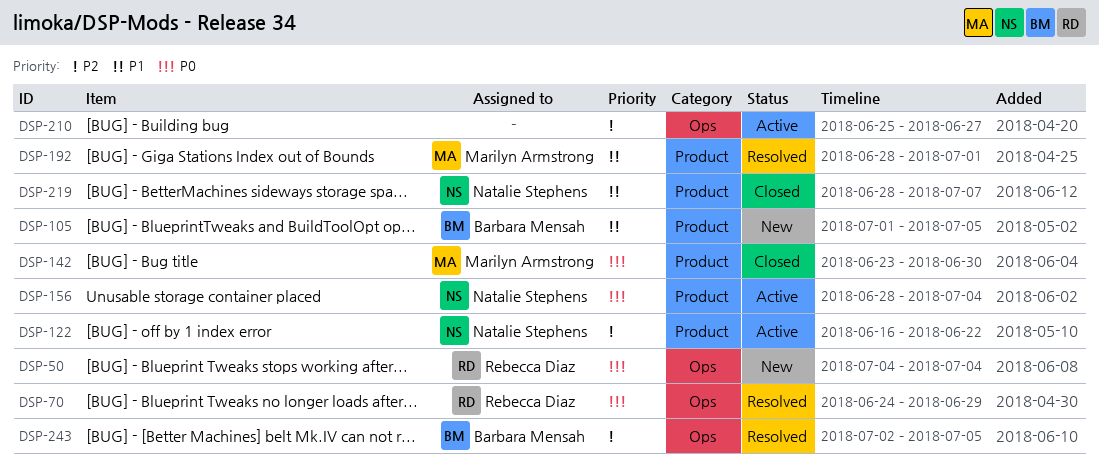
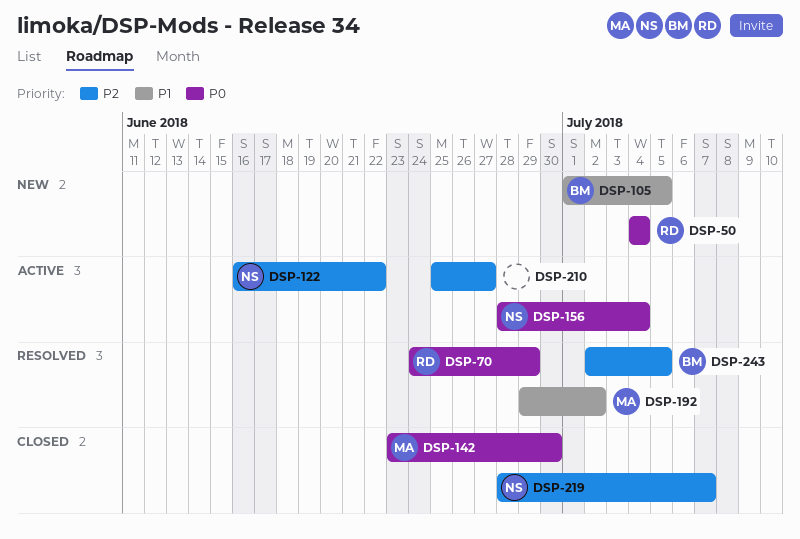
DSP-192, start: Jun 28 -> Jun 29
DSP-192, due: Jul 1 -> Jul 2
DSP-219, priority: P1 -> P2

